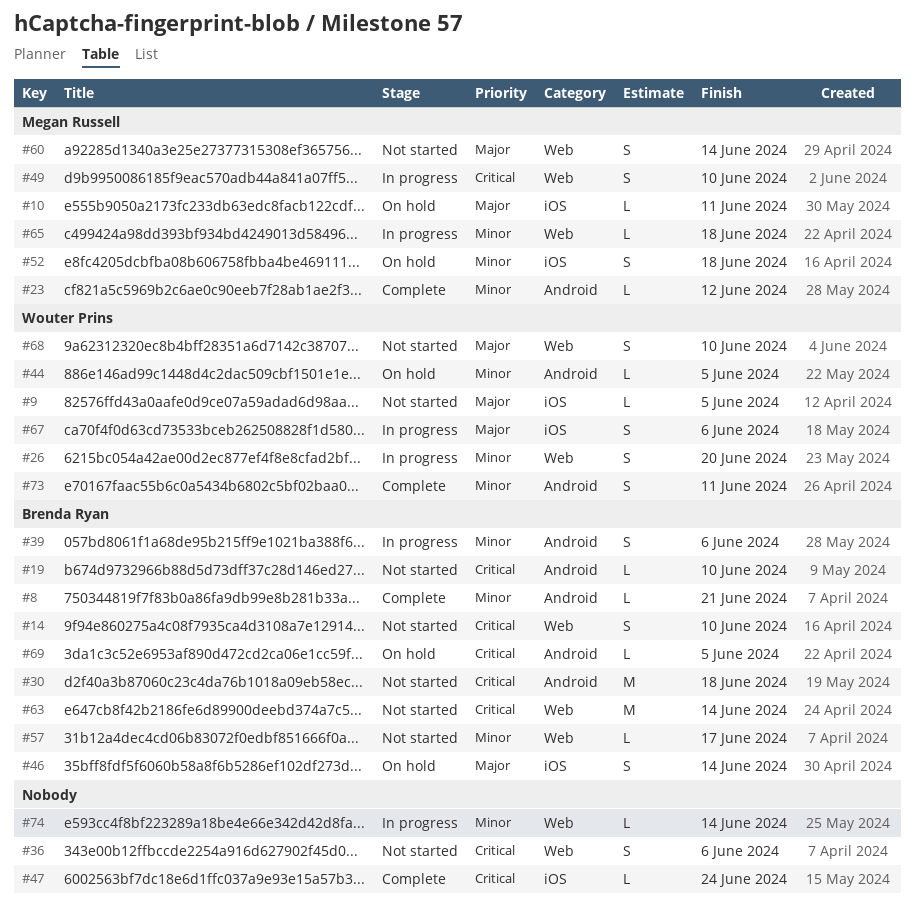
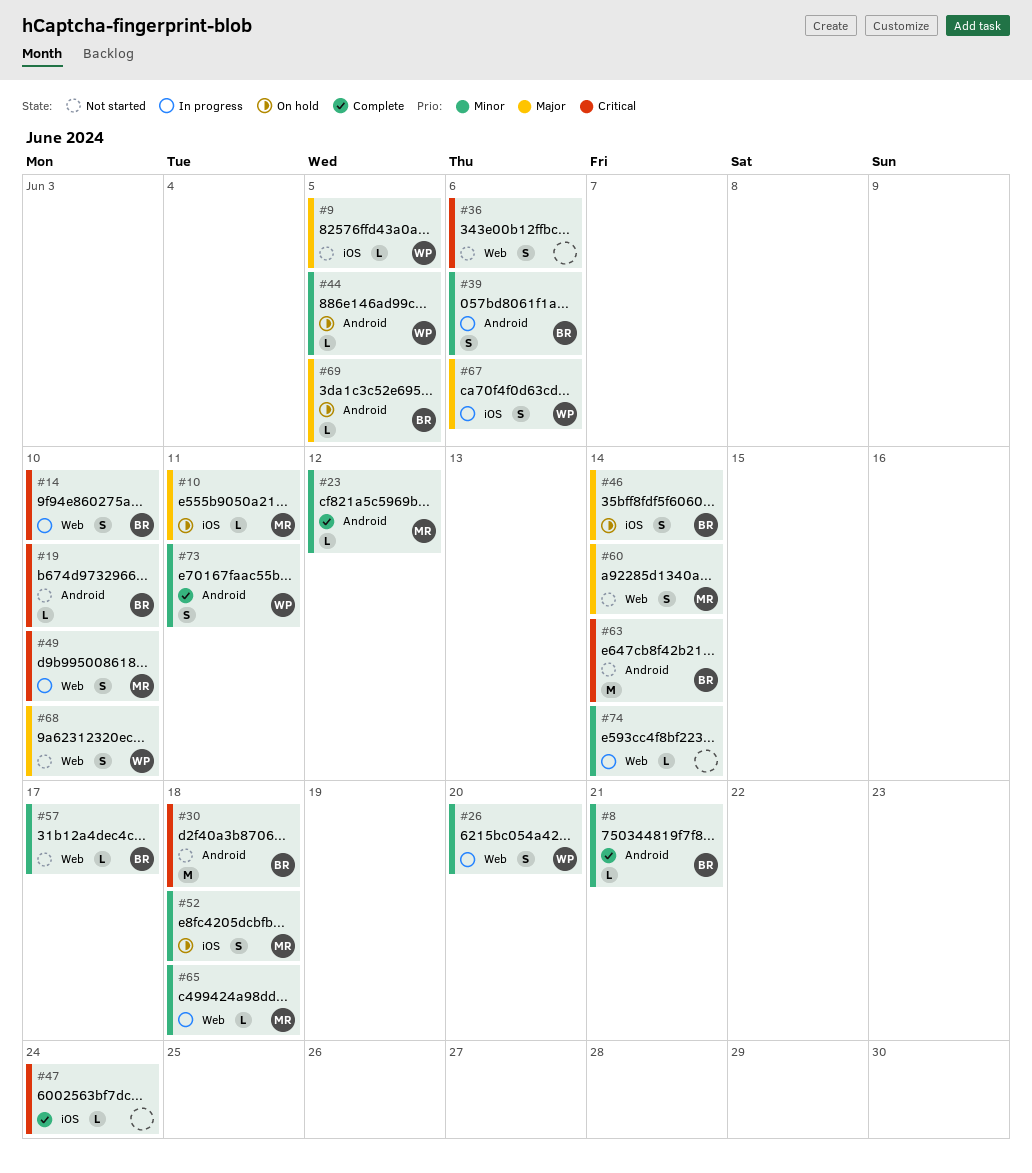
#14, status: Not started -> In progress
#63, label: Web -> Android
#69, priority: Critical -> Major

